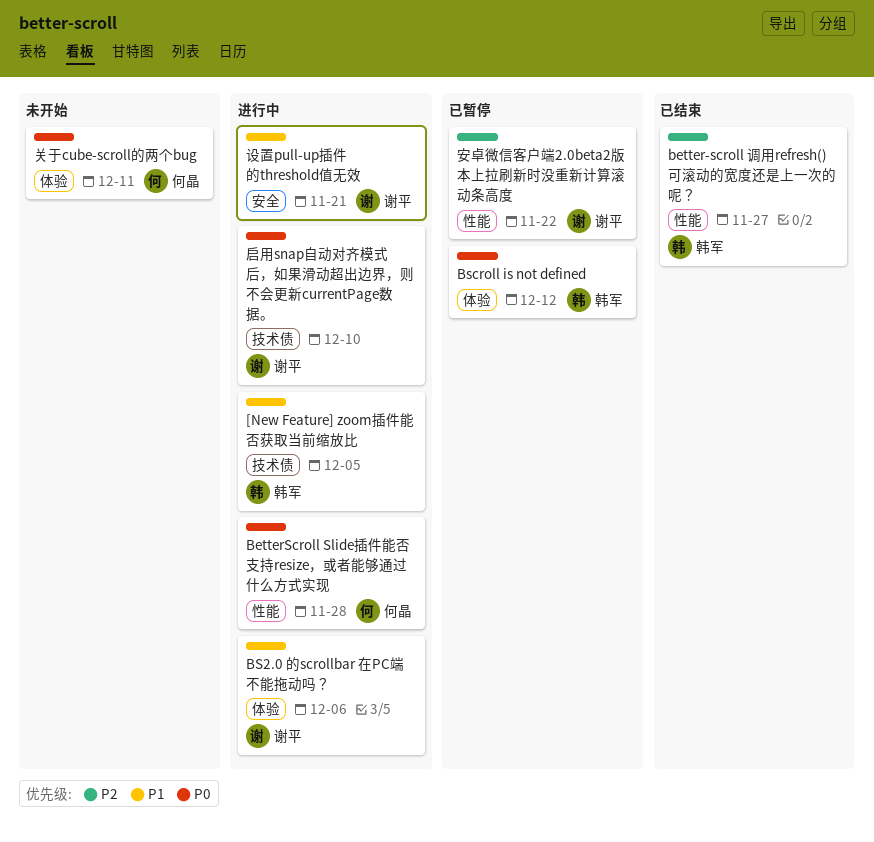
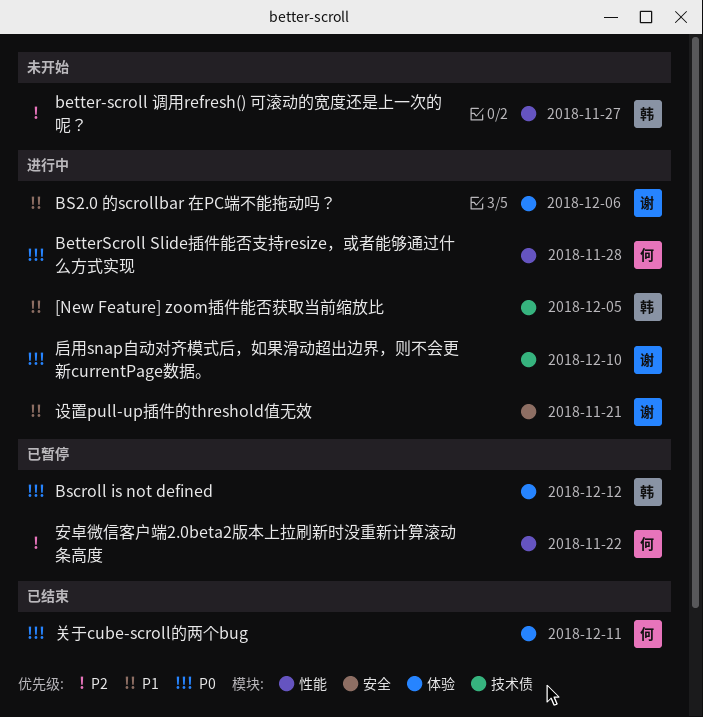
better-scroll 调用refresh() 可滚动的宽度还是上一次的呢？, status: 已结束 -> 未开始
关于cube-scroll的两个bug, status: 未开始 -> 已结束
安卓微信客户端2.0beta2版本上拉刷新时没重新计算滚动条高度, owner: 谢平 -> 何晶

